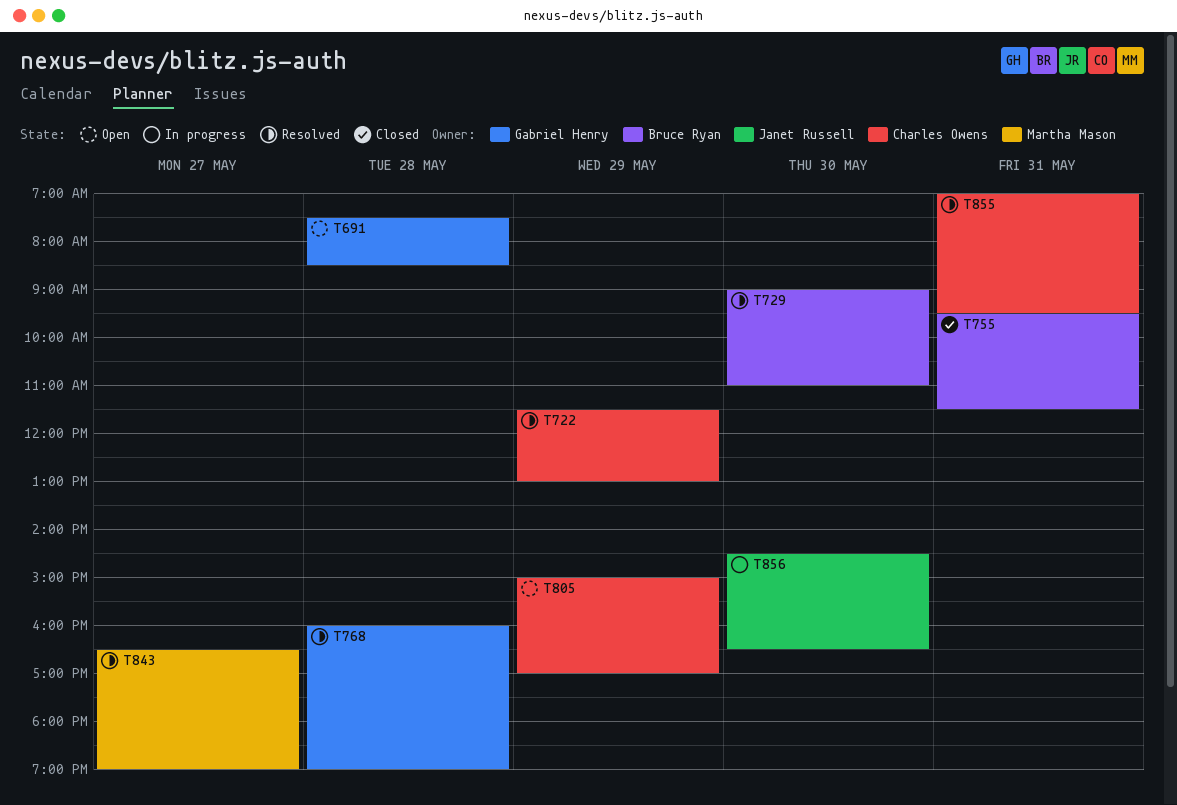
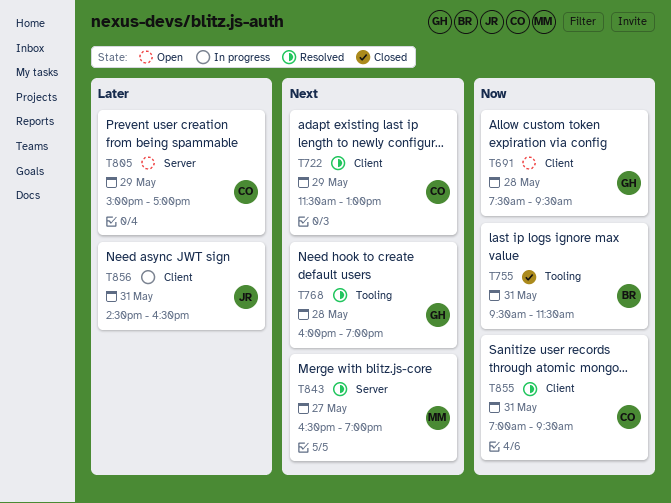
T691, ends: 08:30 -> 09:30
T729: present -> none
T856, day: May 30 -> May 31

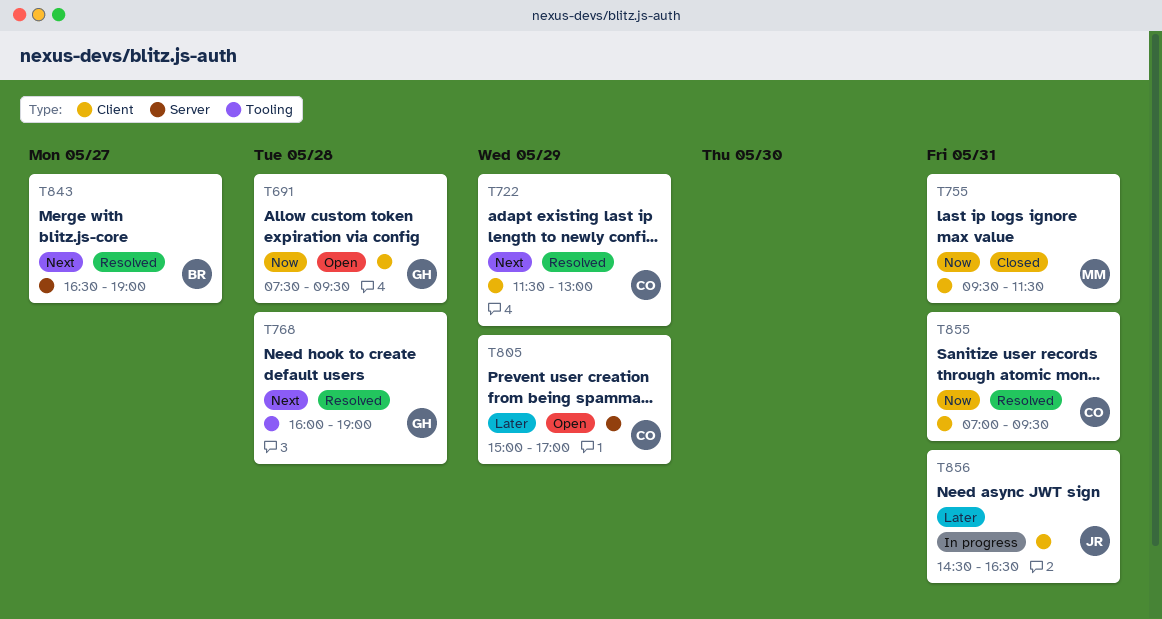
T755, owner: BR -> MM
T755, label: Tooling -> Client
T843, owner: MM -> BR

